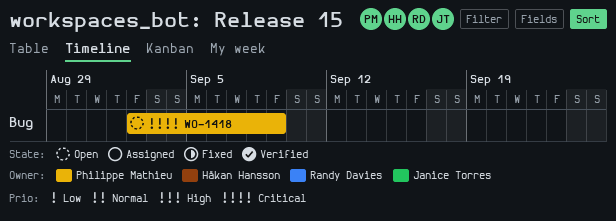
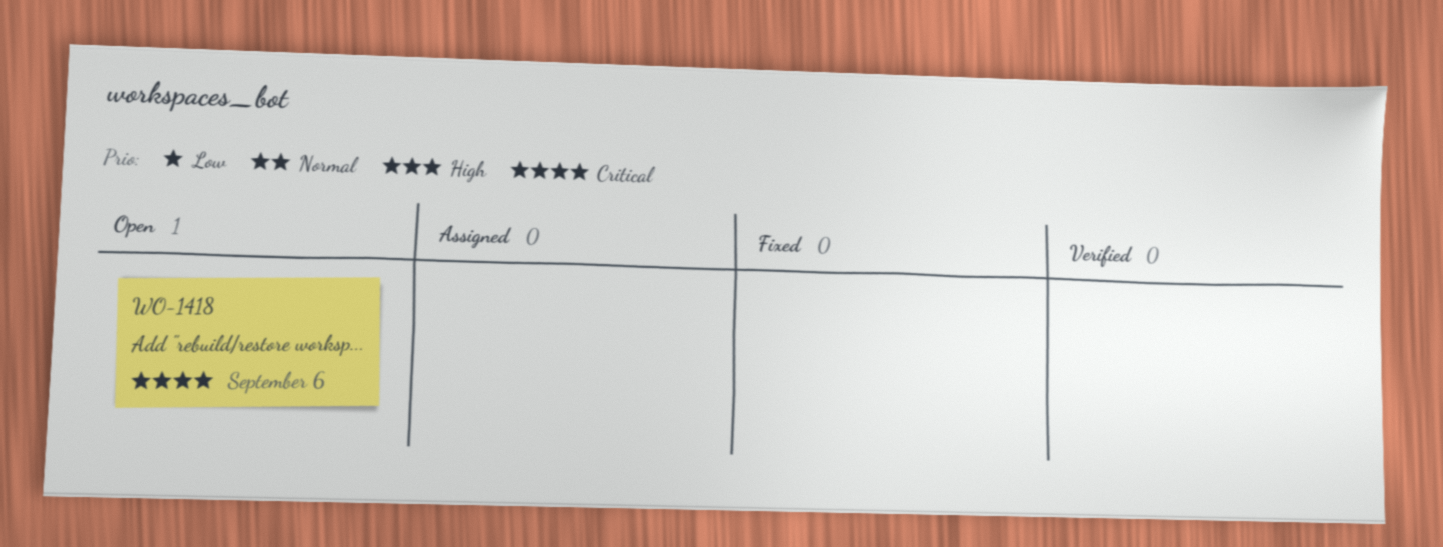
WO-1418, due: Sep 9 -> Sep 6

